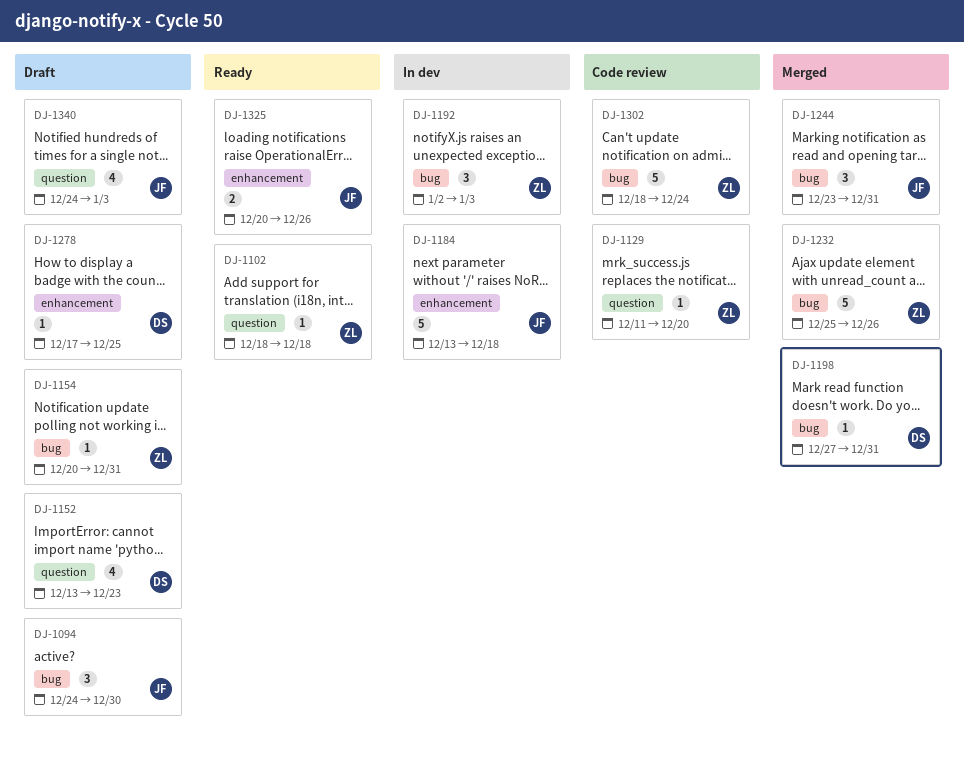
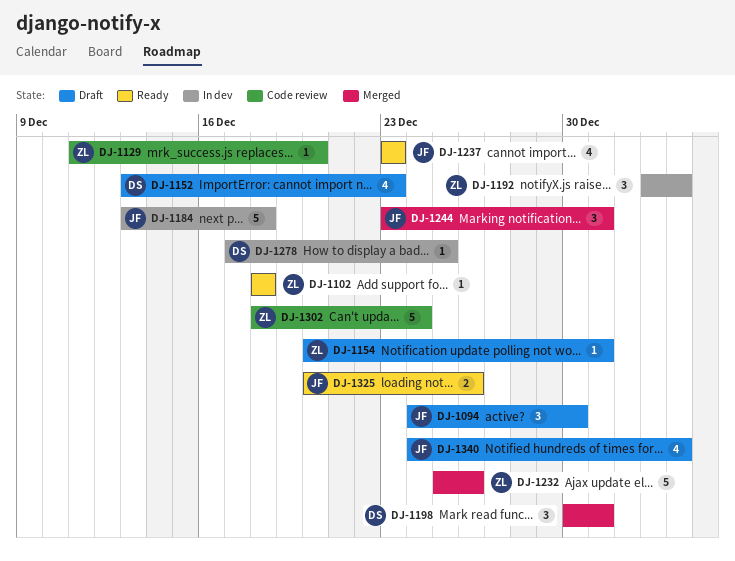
DJ-1198, estimate: 1 -> 3
DJ-1198, start: Dec 27 -> Dec 30
DJ-1237: none -> present
DJ-1278, status: Draft -> In dev

